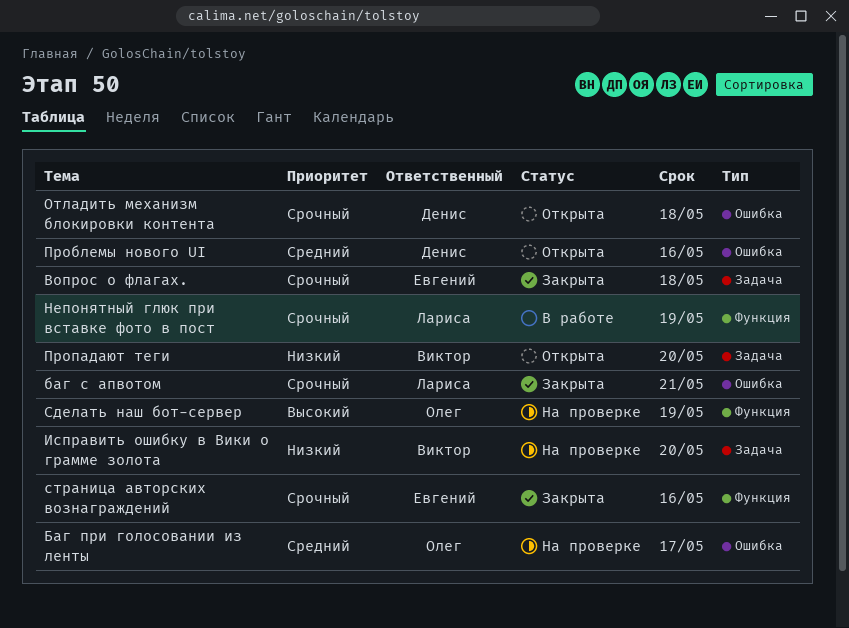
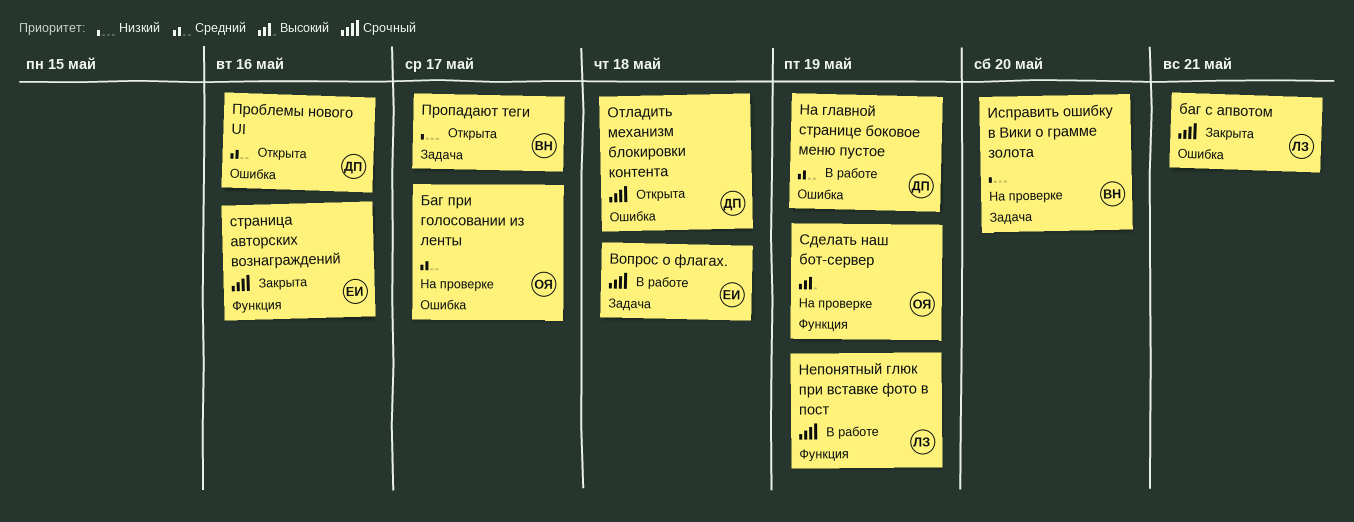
Вопрос о флагах., status: Закрыта -> В работе
На главной странице боковое меню пустое: none -> present
Пропадают теги, due: May 20 -> May 17

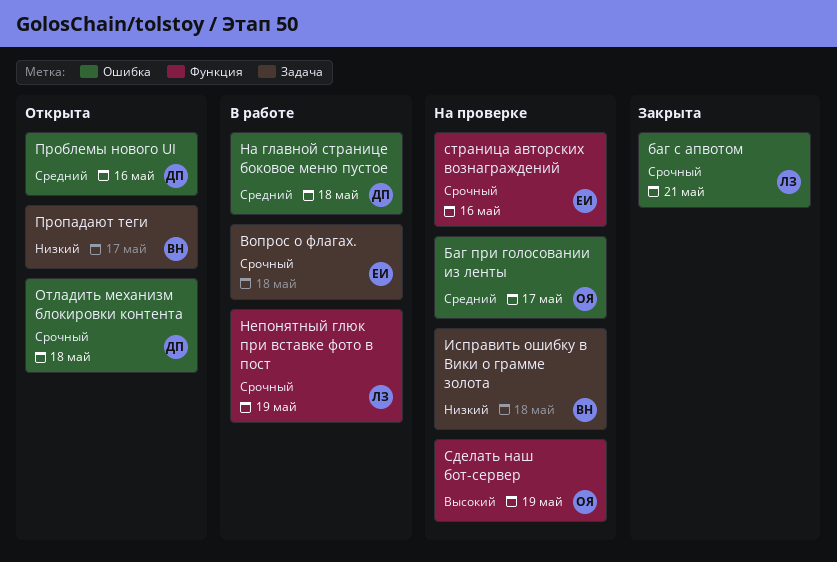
Исправить ошибку в Вики о грамме золота, due: May 20 -> May 18
На главной странице боковое меню пустое, due: May 19 -> May 18
страница авторских вознаграждений, status: Закрыта -> На проверке

